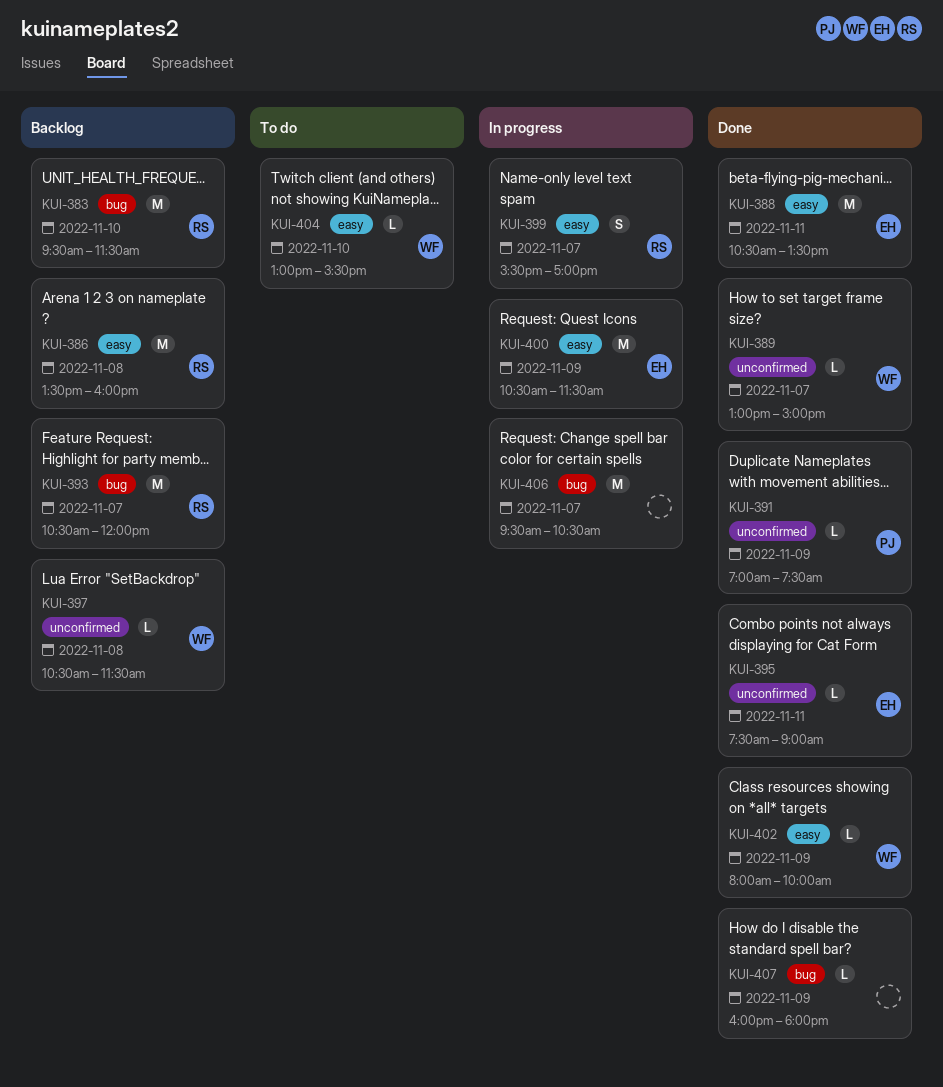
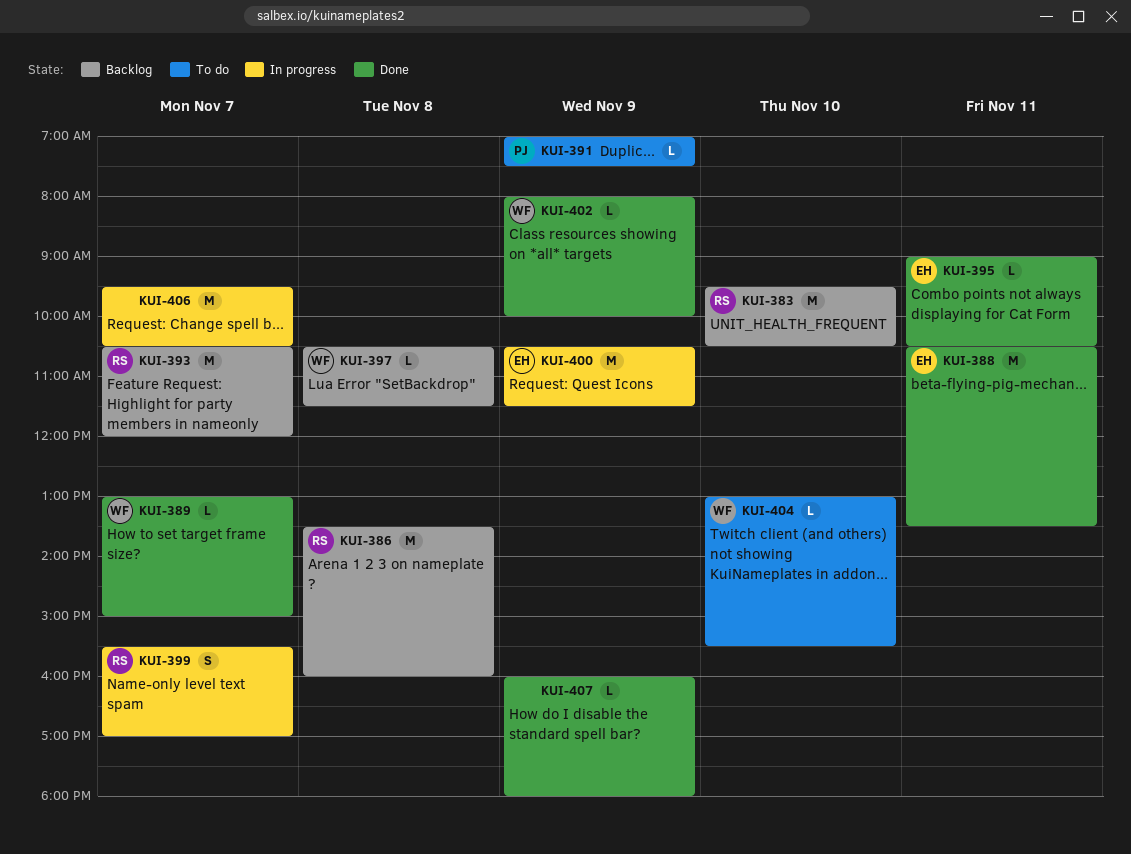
KUI-383, ends: 11:30 -> 10:30
KUI-391, status: Done -> To do
KUI-395, begins: 07:30 -> 09:00
KUI-395, ends: 09:00 -> 10:30

